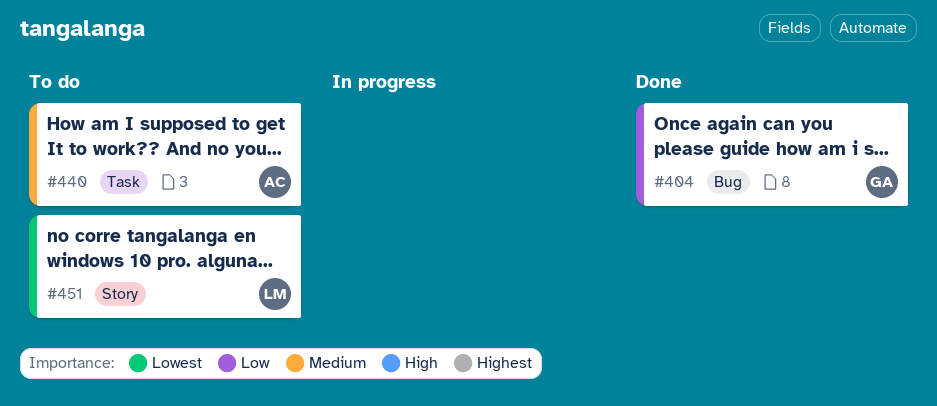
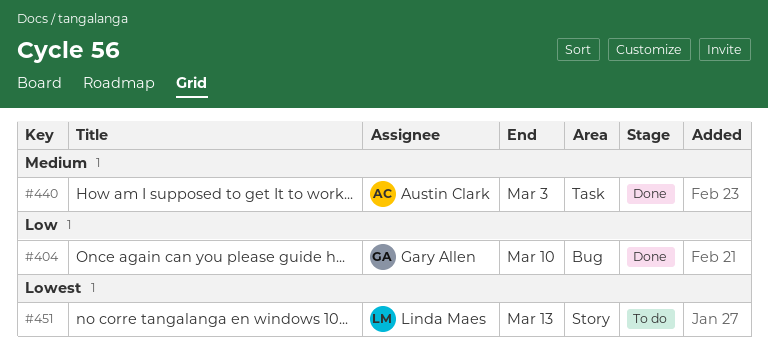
#440, status: To do -> Done

